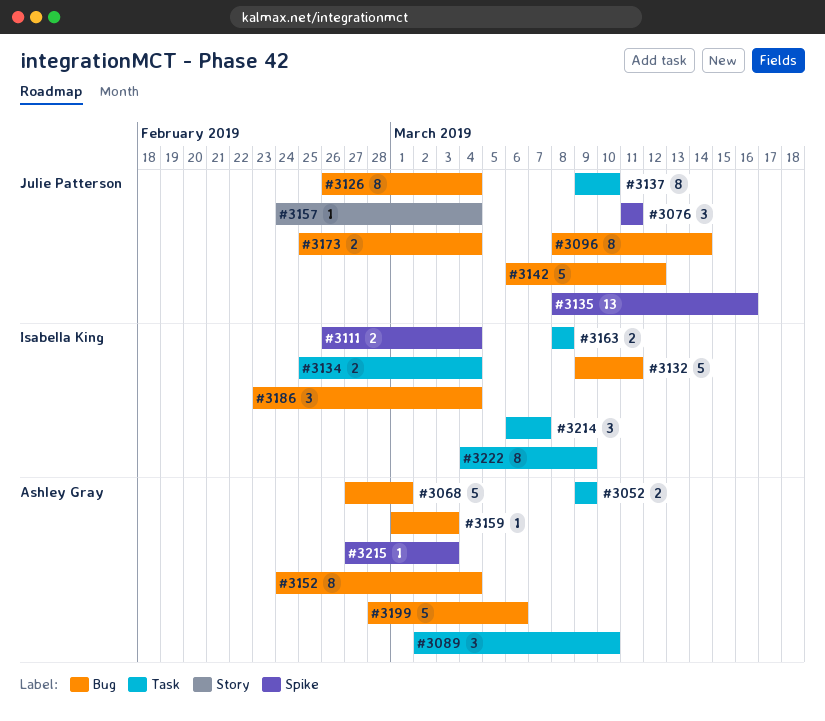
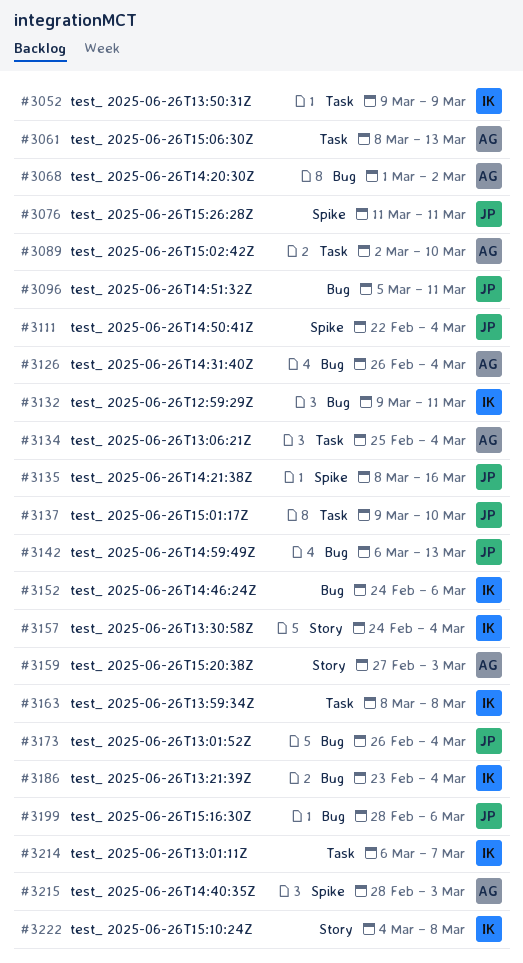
#3052, owner: Ashley Gray -> Isabella King
#3061: none -> present
#3068, start: Feb 27 -> Mar 1
#3068, due: Mar 1 -> Mar 2
#3096, start: Mar 8 -> Mar 5
#3096, due: Mar 14 -> Mar 11
#3111, owner: Isabella King -> Julie Patterson
#3111, start: Feb 26 -> Feb 22
#3126, owner: Julie Patterson -> Ashley Gray
#3134, owner: Isabella King -> Ashley Gray
#3142, due: Mar 12 -> Mar 13
#3152, owner: Ashley Gray -> Isabella King
#3152, due: Mar 4 -> Mar 6
#3157, owner: Julie Patterson -> Isabella King
#3159, label: Bug -> Story
#3159, start: Mar 1 -> Feb 27
#3173, start: Feb 25 -> Feb 26
#3199, owner: Ashley Gray -> Julie Patterson
#3215, start: Feb 27 -> Feb 28
#3222, label: Task -> Story
#3222, due: Mar 9 -> Mar 8

